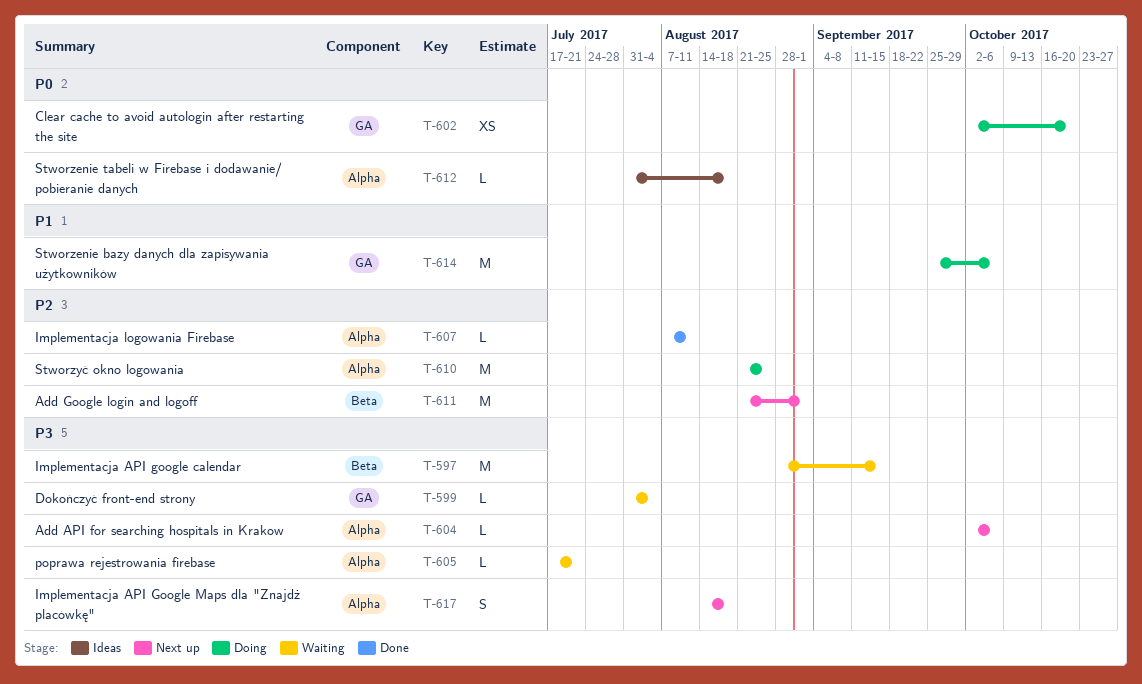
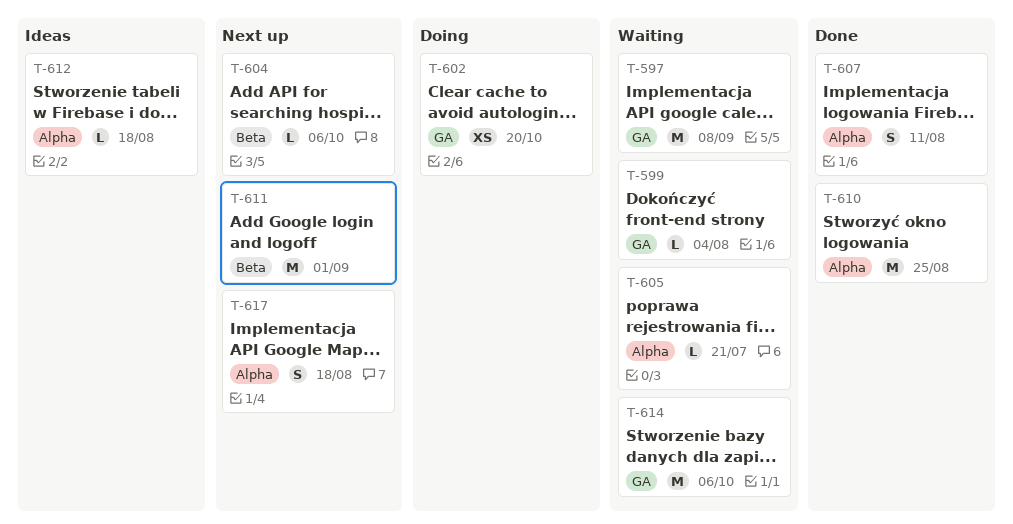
T-597, label: Beta -> GA
T-597, due: Sep 15 -> Sep 8
T-604, label: Alpha -> Beta
T-607, estimate: L -> S
T-610, status: Doing -> Done
T-614, status: Doing -> Waiting

